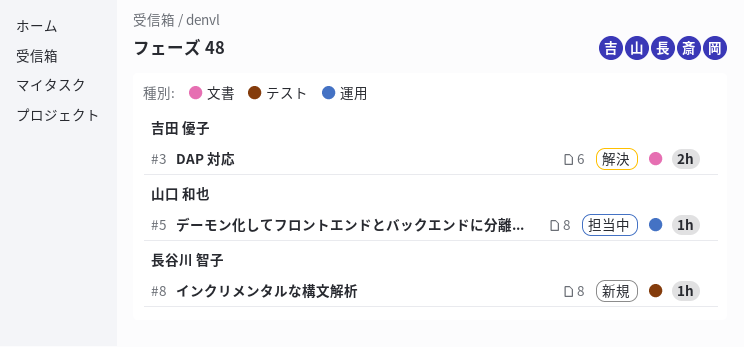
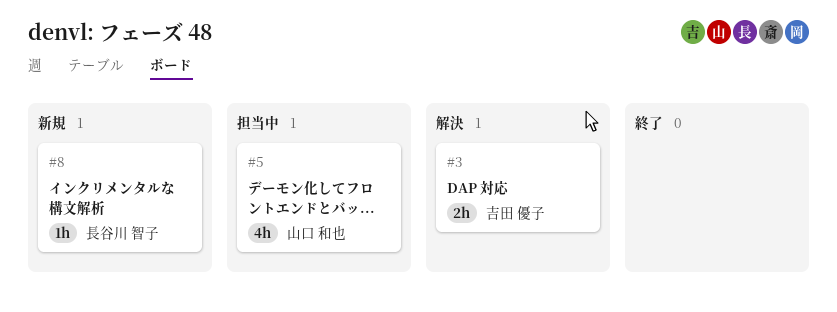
#5, estimate: 1h -> 4h

